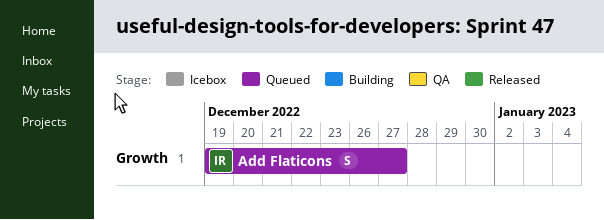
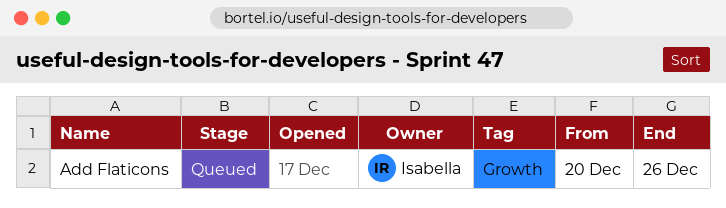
Add Flaticons, start: Dec 19 -> Dec 20
Add Flaticons, due: Dec 27 -> Dec 26

